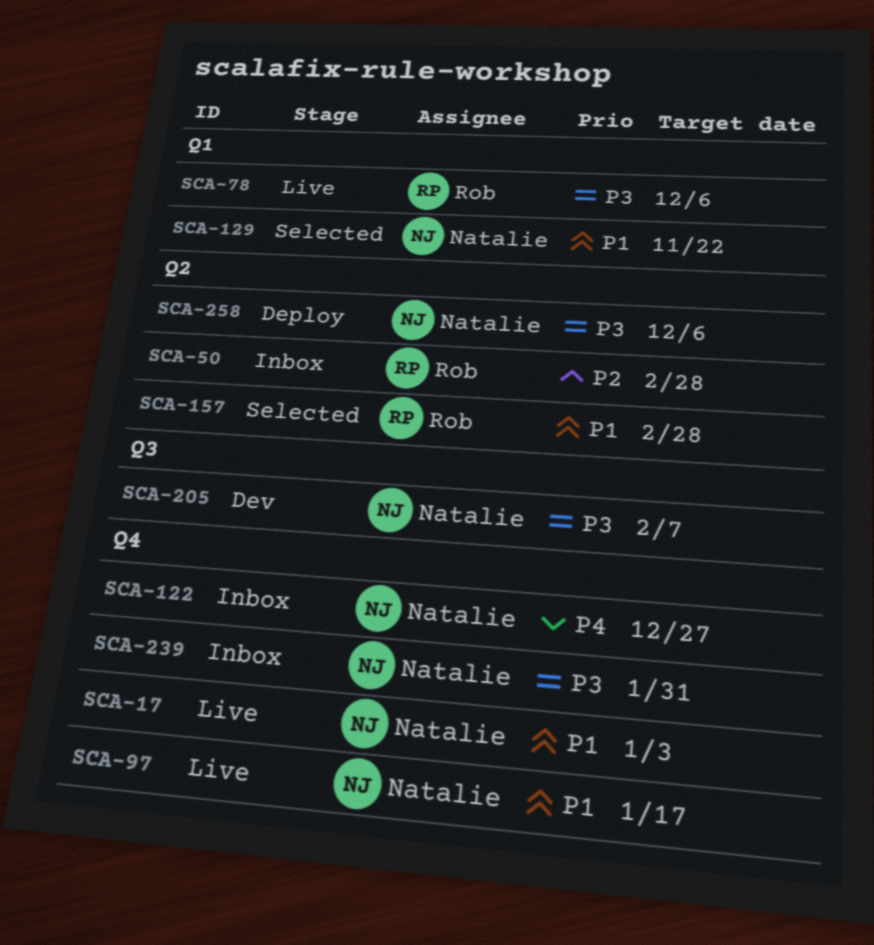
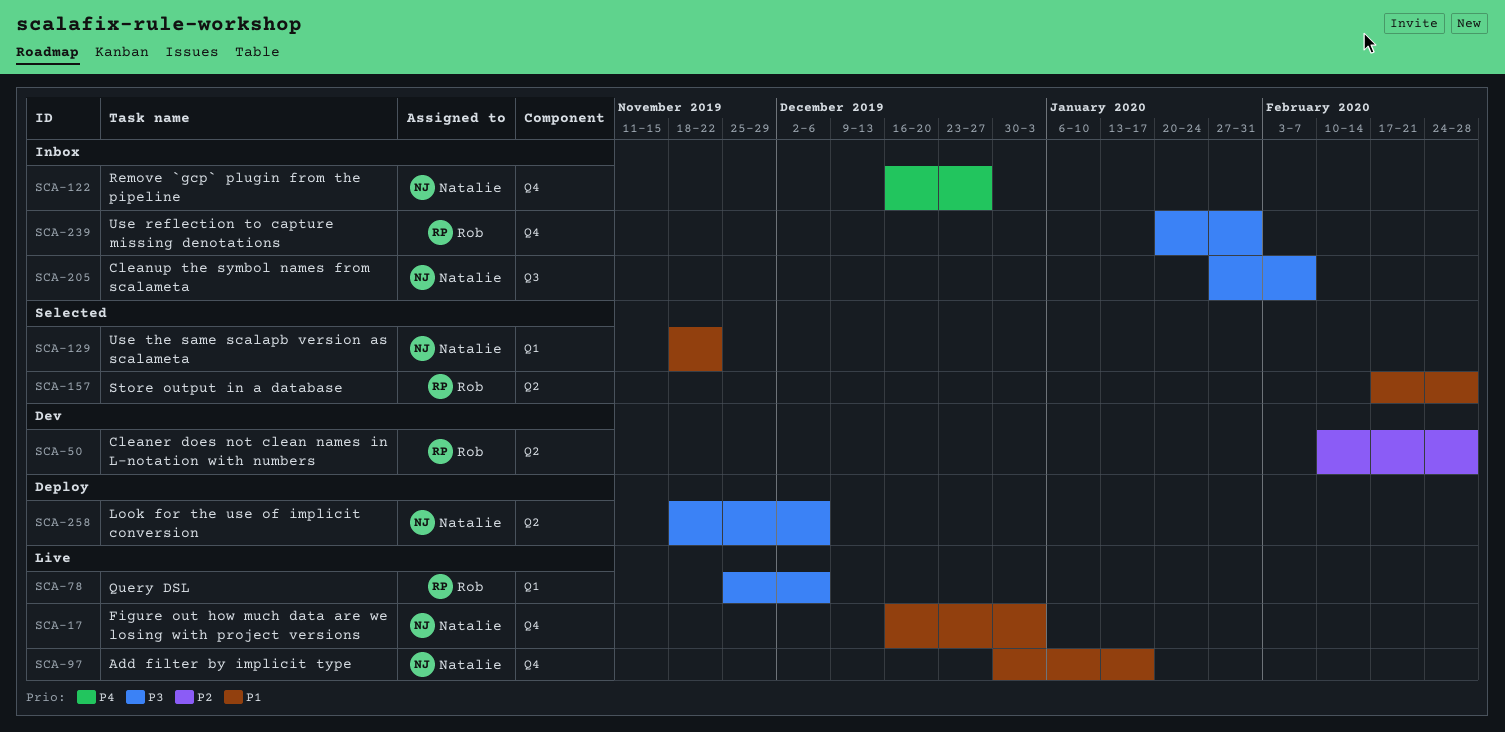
SCA-50, status: Inbox -> Dev
SCA-205, status: Dev -> Inbox
SCA-239, owner: Natalie -> Rob

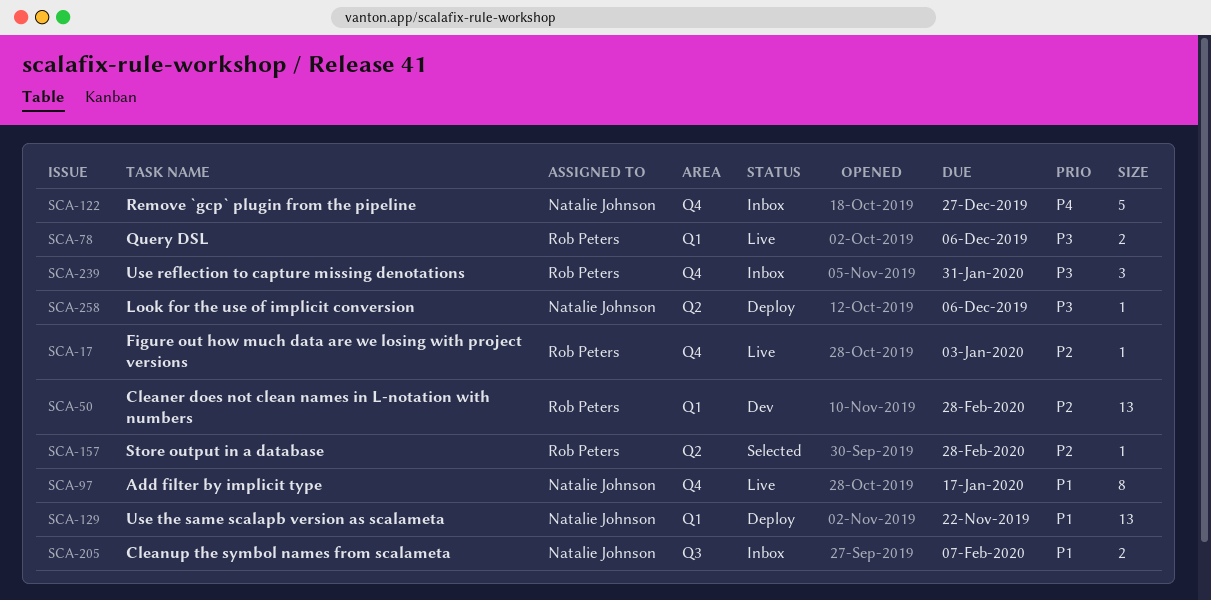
SCA-17, owner: Natalie Johnson -> Rob Peters
SCA-17, priority: P1 -> P2
SCA-50, label: Q2 -> Q1
SCA-129, status: Selected -> Deploy
SCA-157, priority: P1 -> P2
SCA-205, priority: P3 -> P1

